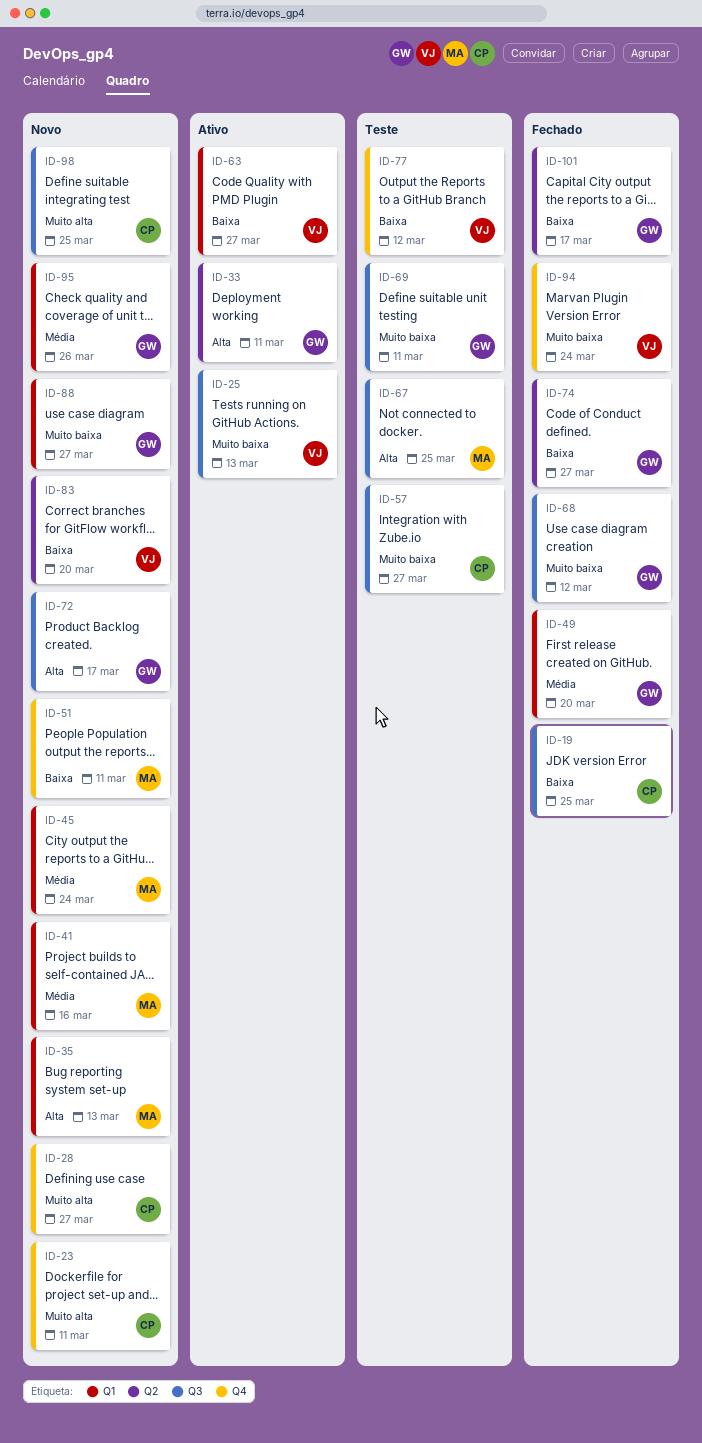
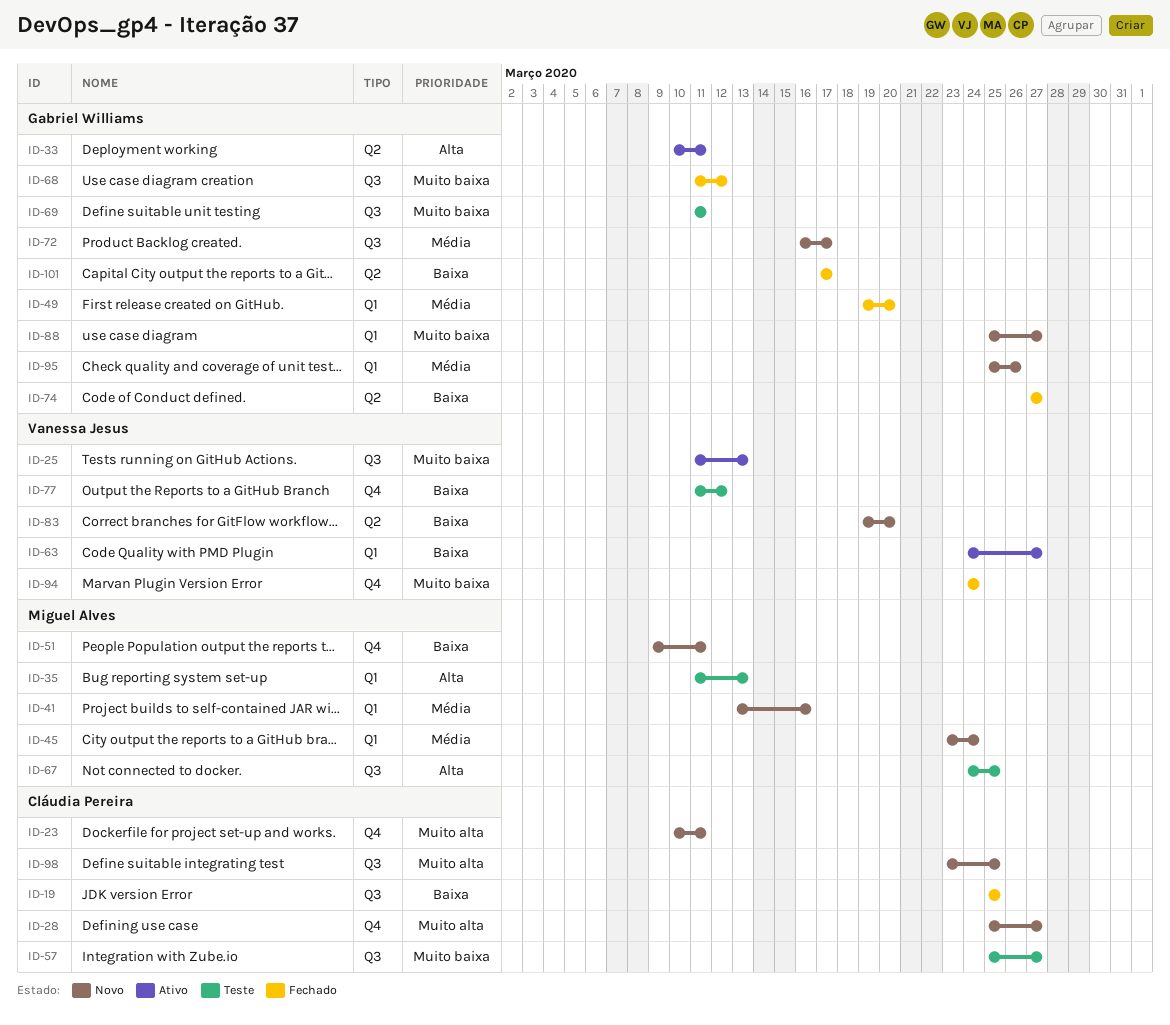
ID-35, status: Novo -> Teste
ID-72, priority: Alta -> Média

